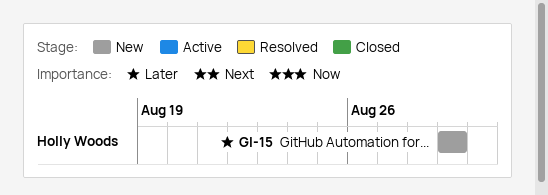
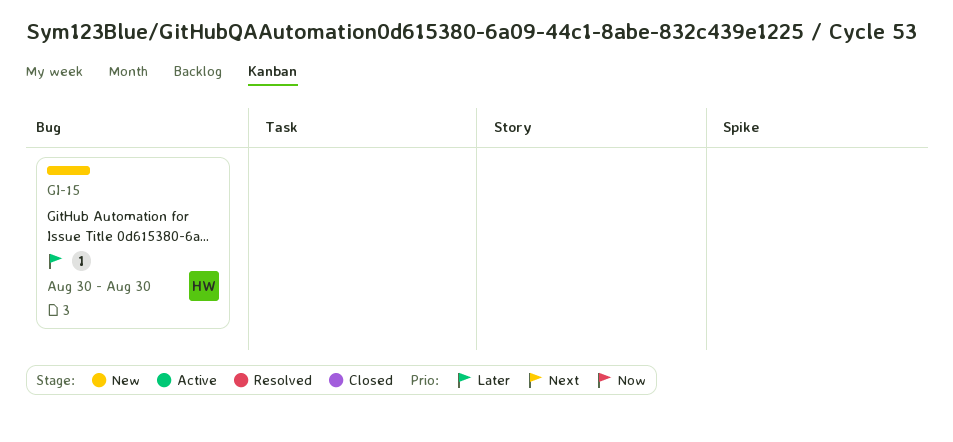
GI-15, start: Aug 29 -> Aug 30
GI-15, due: Aug 29 -> Aug 30

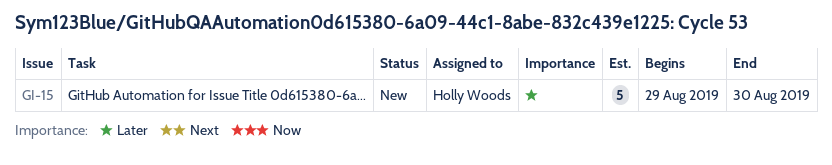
GI-15, estimate: 1 -> 5
GI-15, start: Aug 30 -> Aug 29

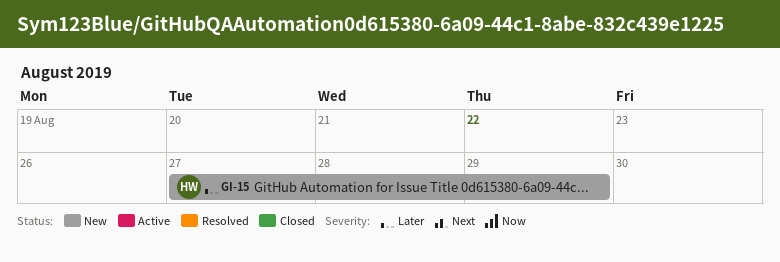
GI-15, start: Aug 29 -> Aug 27
GI-15, due: Aug 30 -> Aug 29

